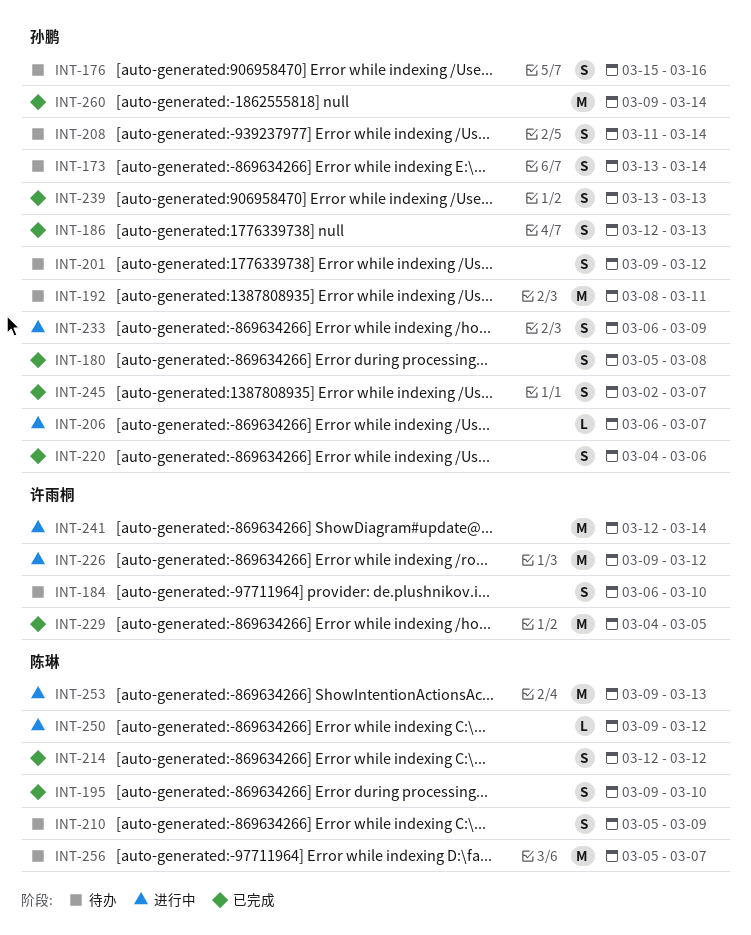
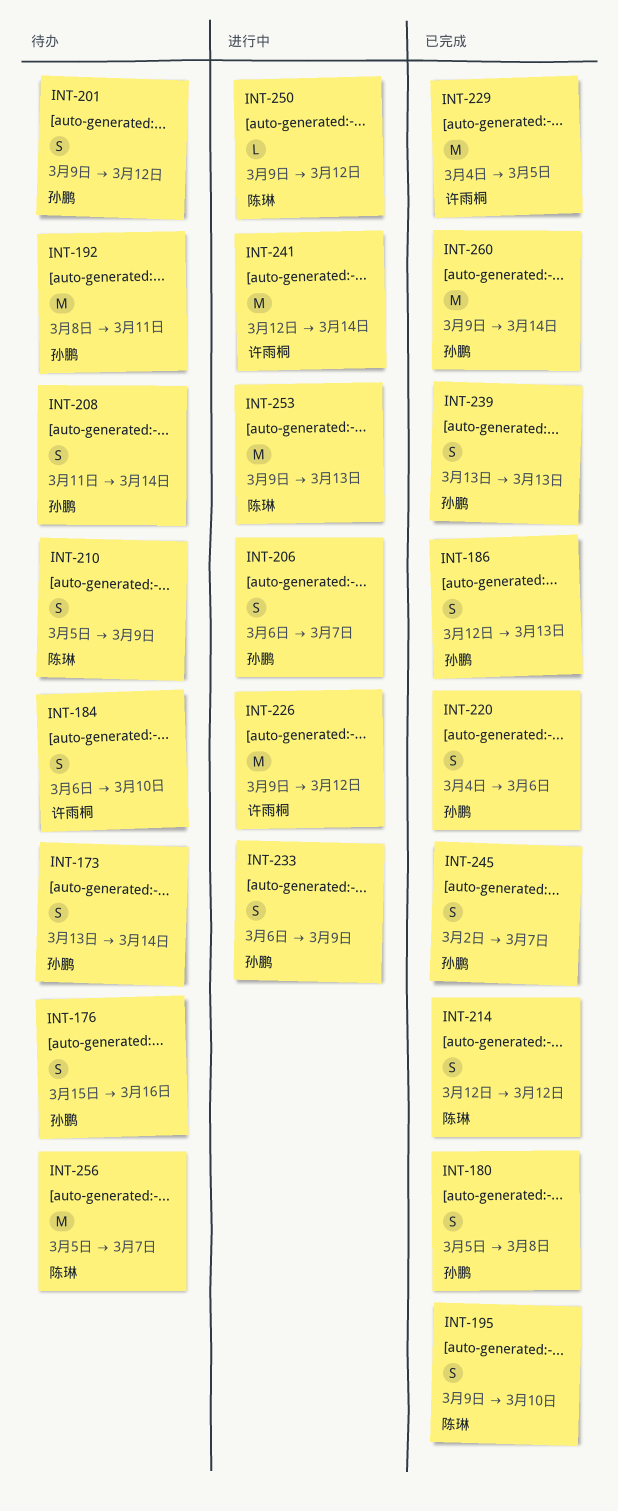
INT-206, estimate: L -> S

